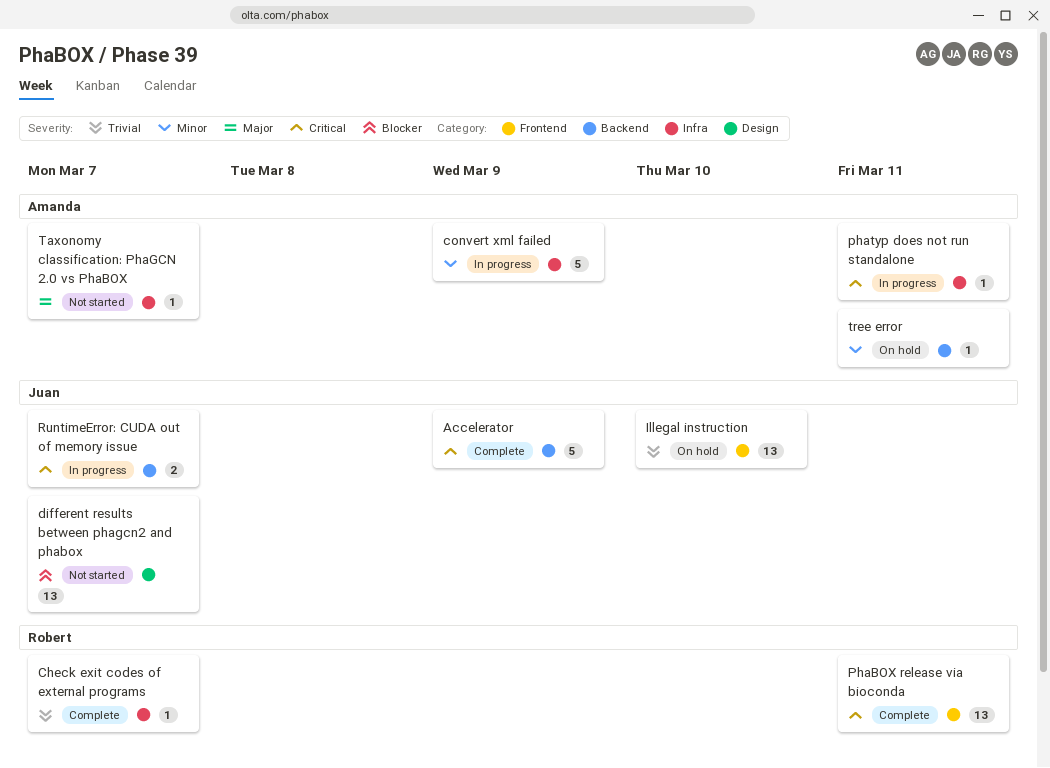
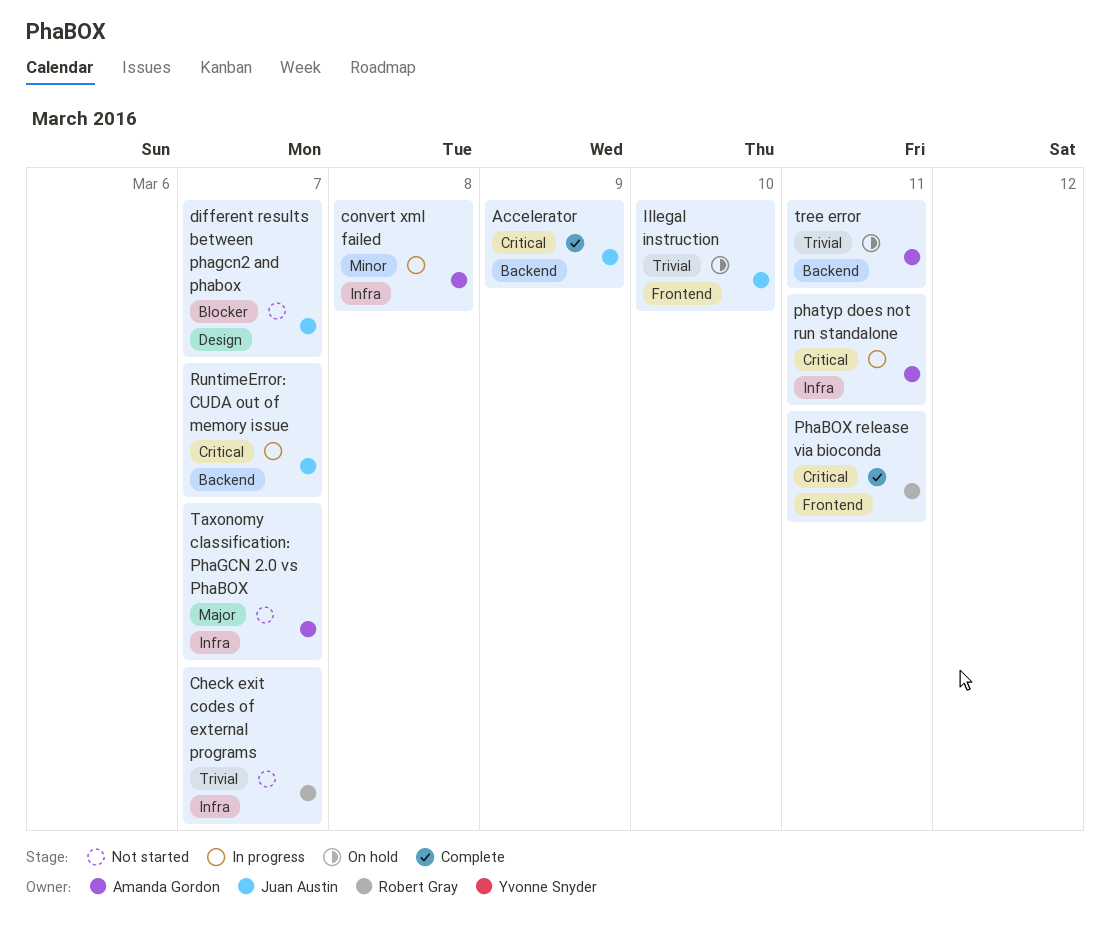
Check exit codes of external programs, status: Complete -> Not started
convert xml failed, due: Mar 9 -> Mar 8
tree error, priority: Minor -> Trivial

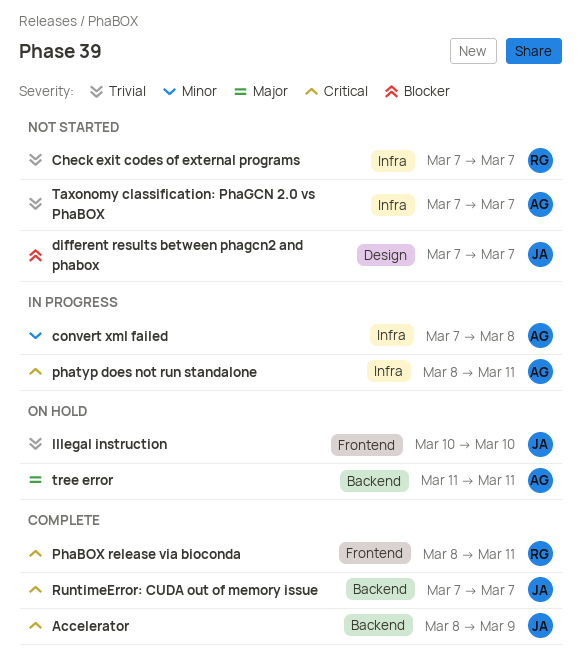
RuntimeError: CUDA out of memory issue, status: In progress -> Complete
Taxonomy classification: PhaGCN 2.0 vs PhaBOX, priority: Major -> Trivial
tree error, priority: Trivial -> Major

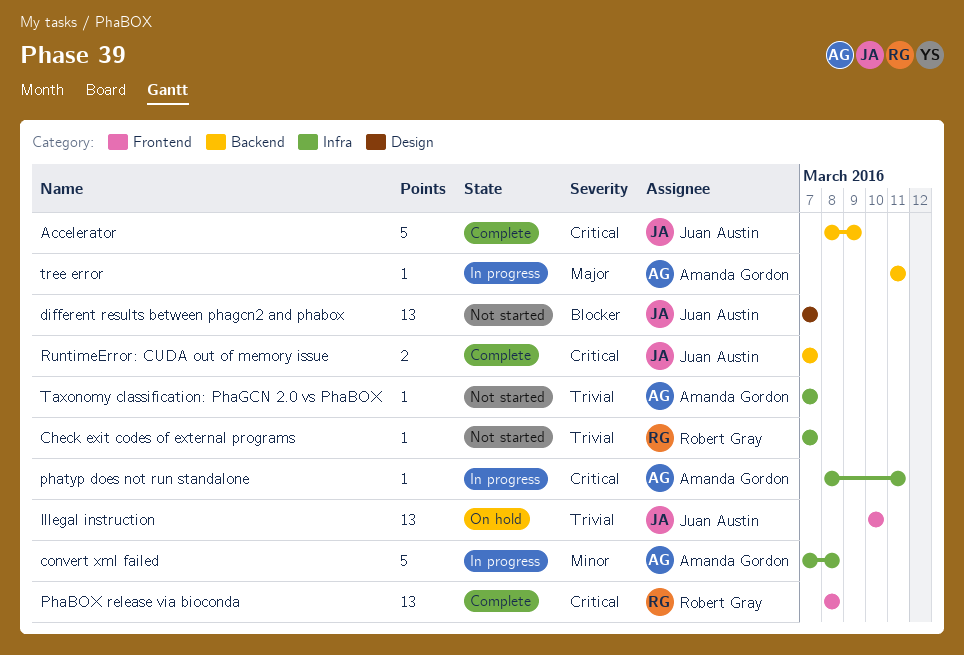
PhaBOX release via bioconda, due: Mar 11 -> Mar 8
tree error, status: On hold -> In progress

